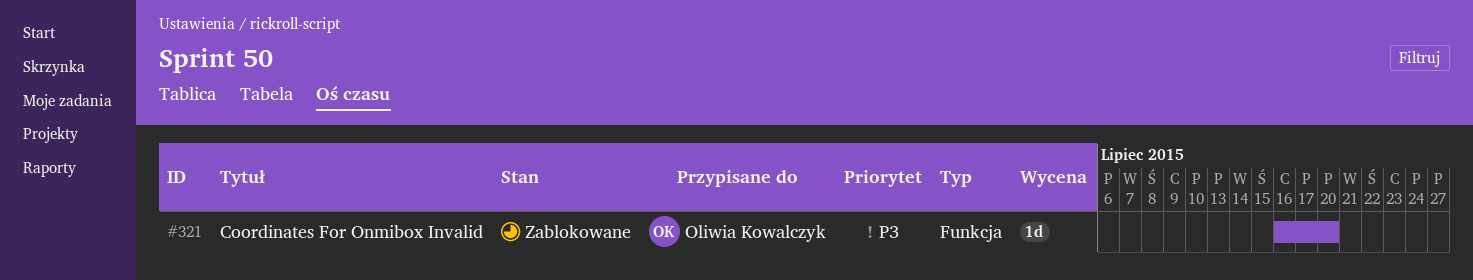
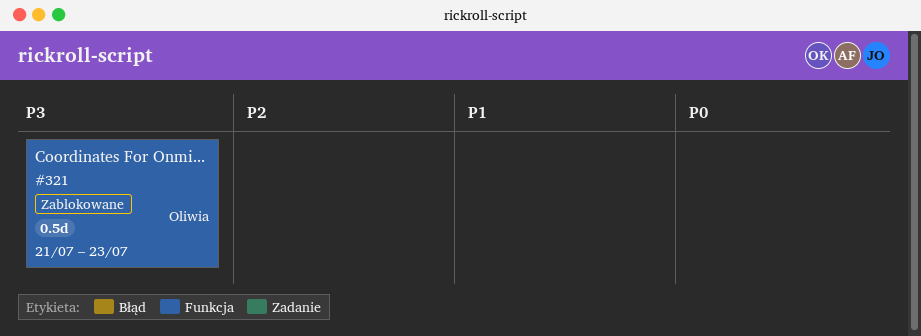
#321, estimate: 1d -> 0.5d
#321, start: Jul 16 -> Jul 21
#321, due: Jul 20 -> Jul 23

